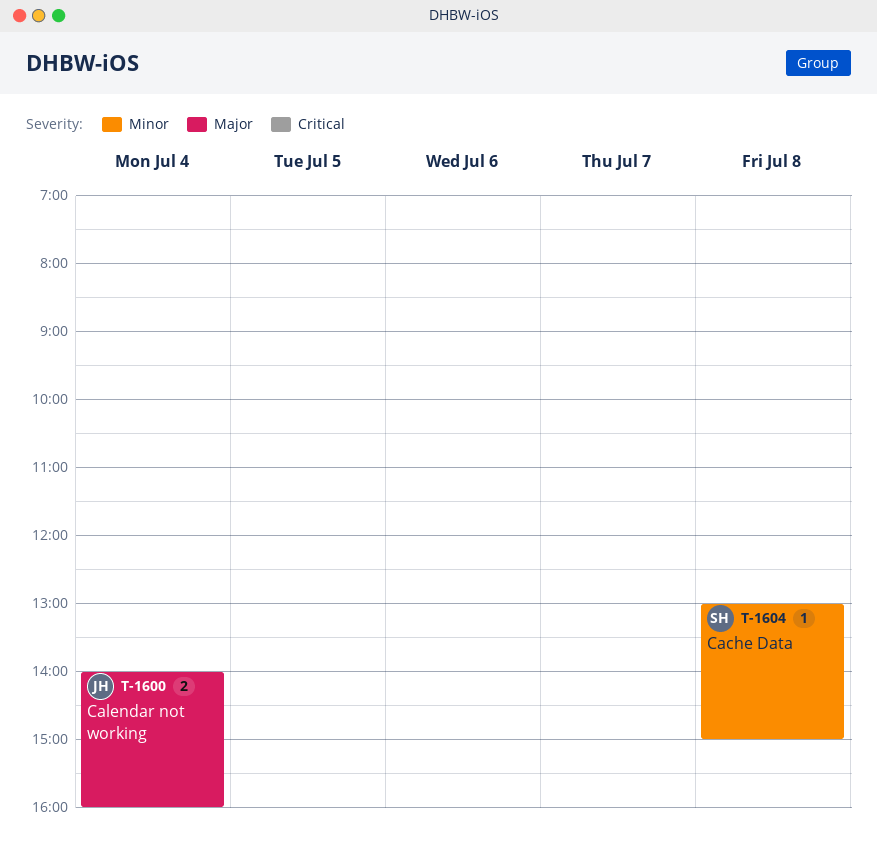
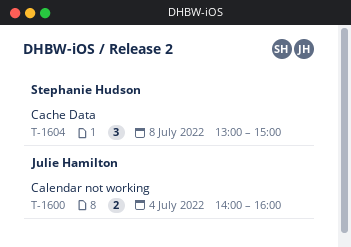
T-1604, estimate: 1 -> 3

